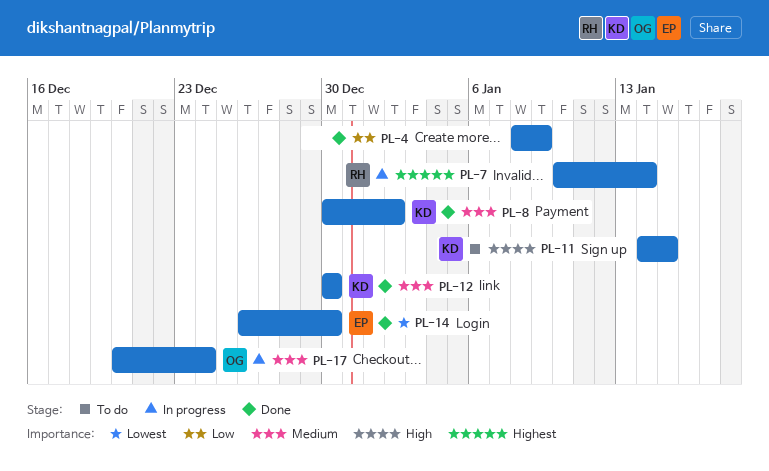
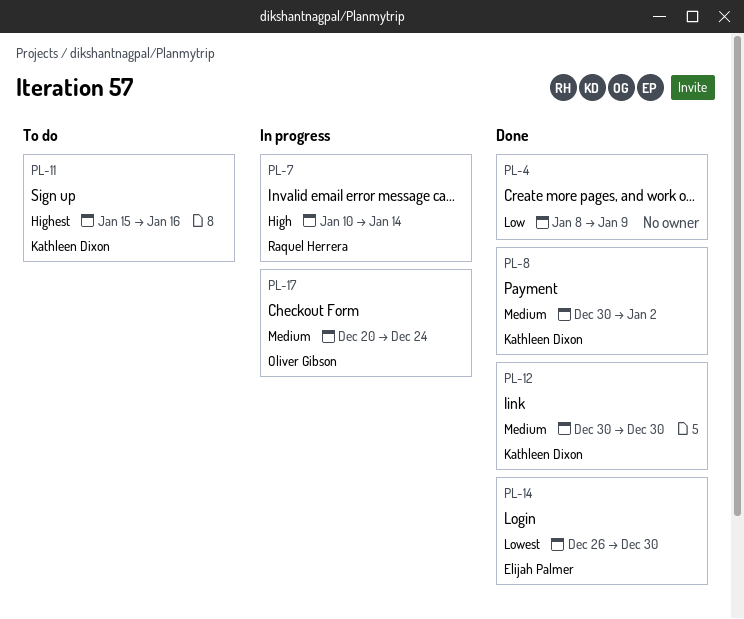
PL-7, priority: Highest -> High
PL-11, priority: High -> Highest
PL-11, start: Jan 14 -> Jan 15
PL-11, due: Jan 15 -> Jan 16

